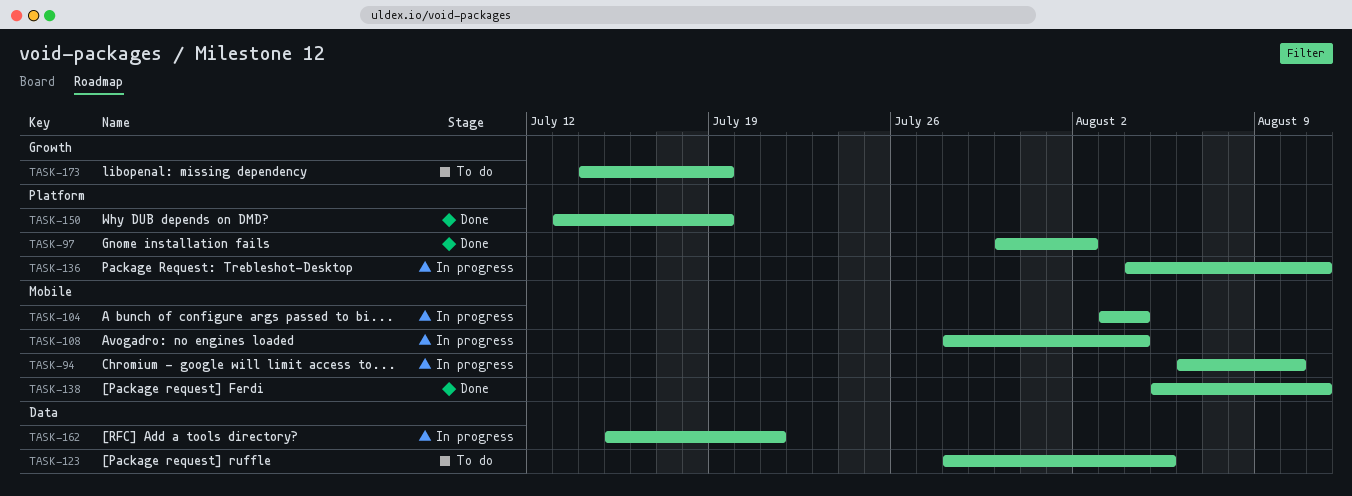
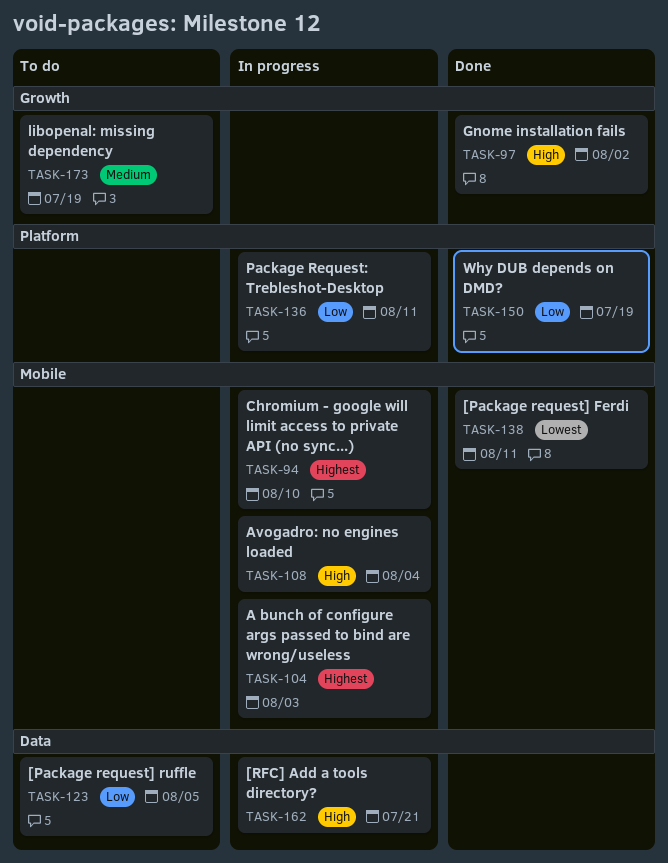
TASK-97, label: Platform -> Growth
TASK-104, due: Aug 4 -> Aug 3

